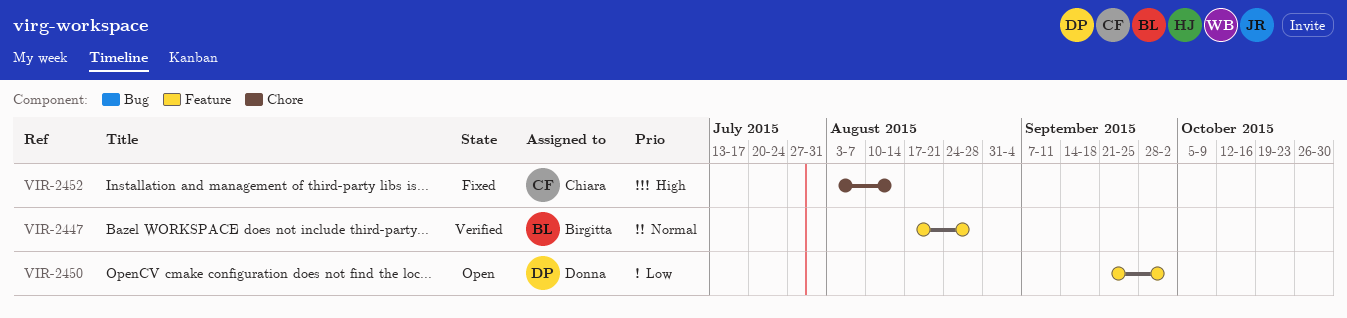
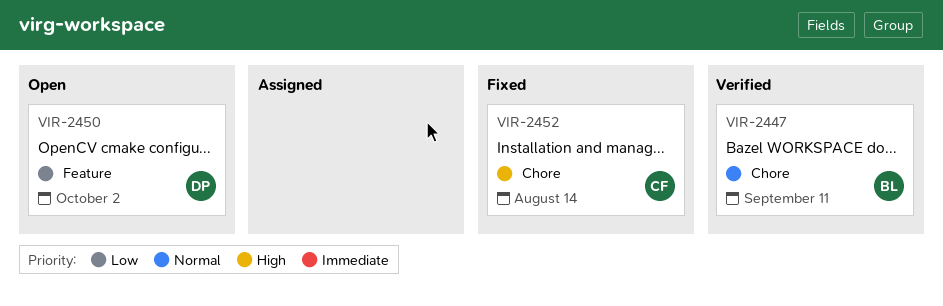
VIR-2447, label: Feature -> Chore
VIR-2447, due: Aug 28 -> Sep 11

